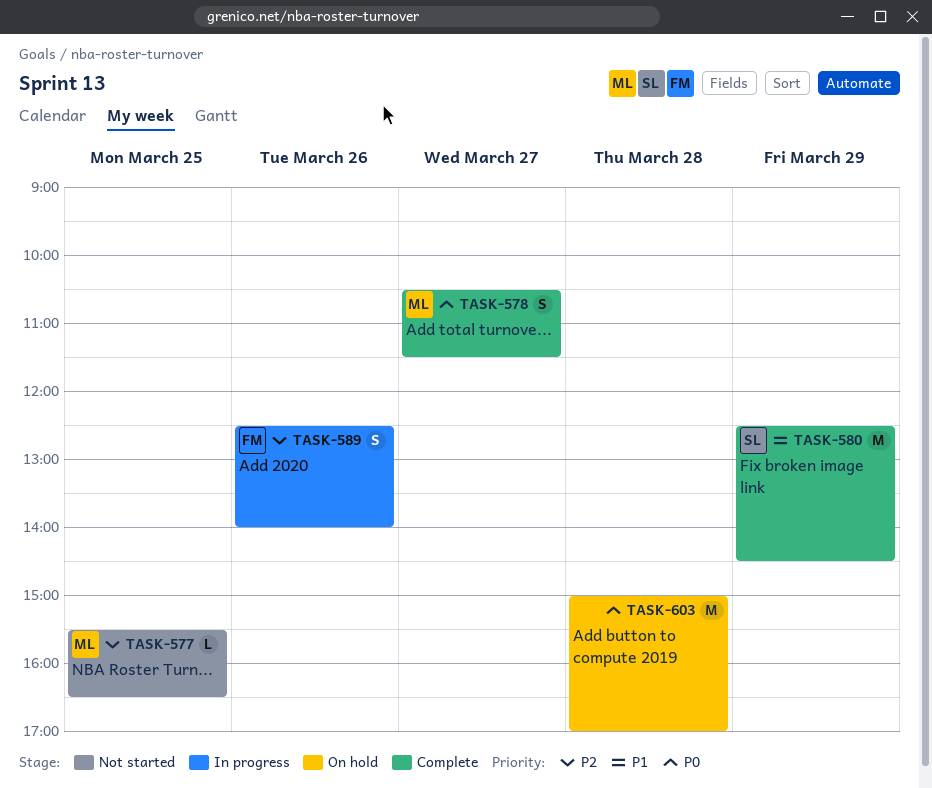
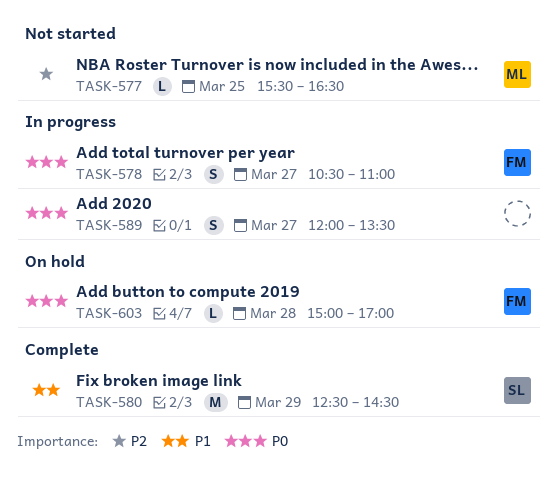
TASK-578, status: Complete -> In progress
TASK-578, owner: ML -> FM
TASK-578, ends: 11:30 -> 11:00
TASK-589, owner: FM -> none
TASK-589, priority: P2 -> P0
TASK-589, day: Mar 26 -> Mar 27
TASK-589, begins: 12:30 -> 12:00
TASK-589, ends: 14:00 -> 13:30
TASK-603, owner: none -> FM
TASK-603, estimate: M -> L

